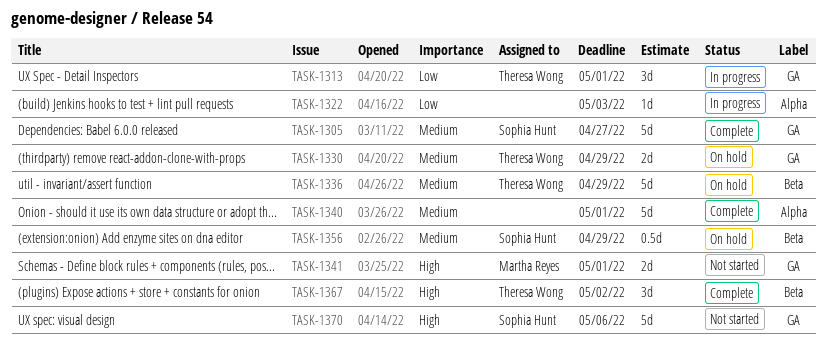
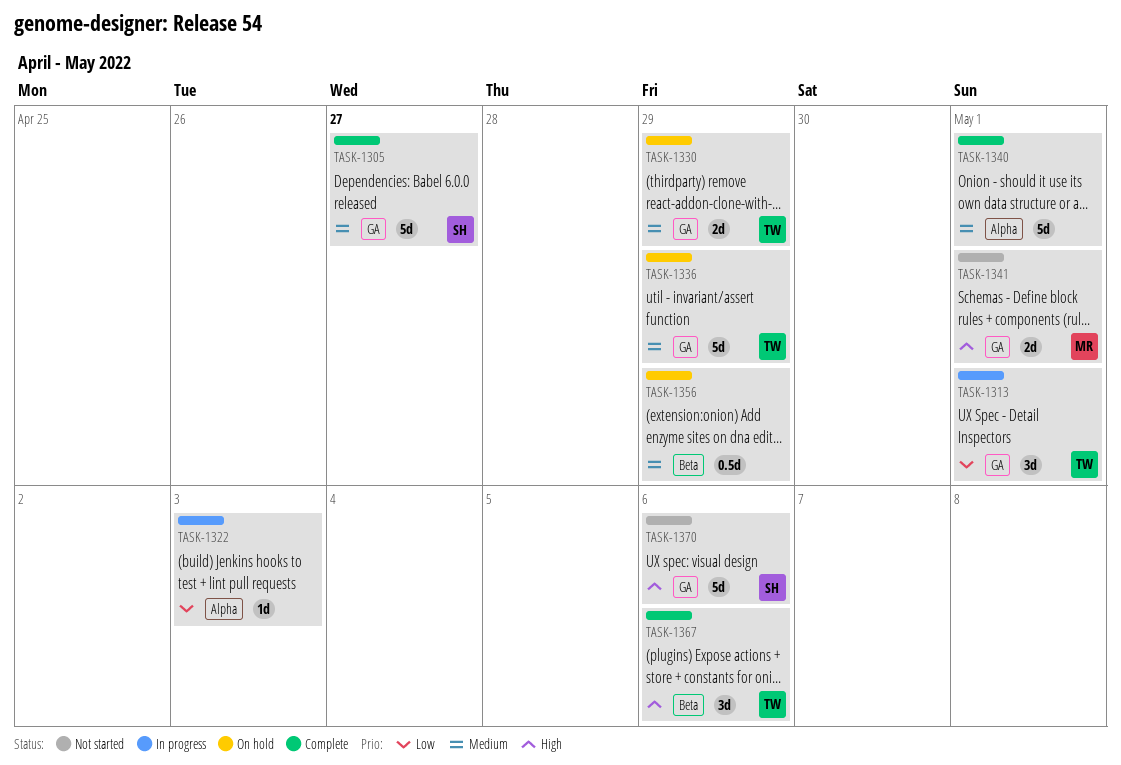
TASK-1336, label: Beta -> GA
TASK-1356, owner: Sophia Hunt -> none
TASK-1367, due: May 2 -> May 6

